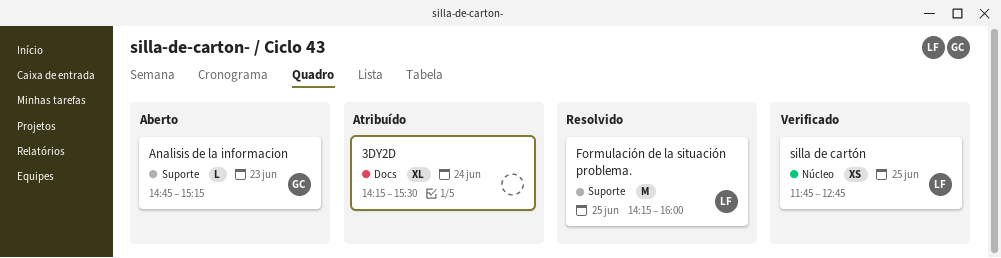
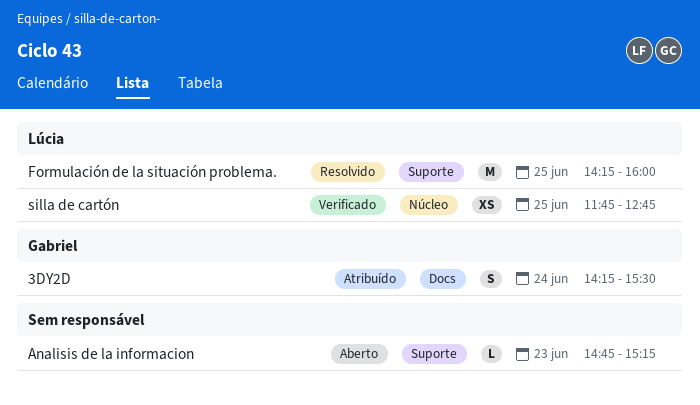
3DY2D, owner: none -> Gabriel
3DY2D, estimate: XL -> S
Analisis de la informacion, owner: Gabriel -> none

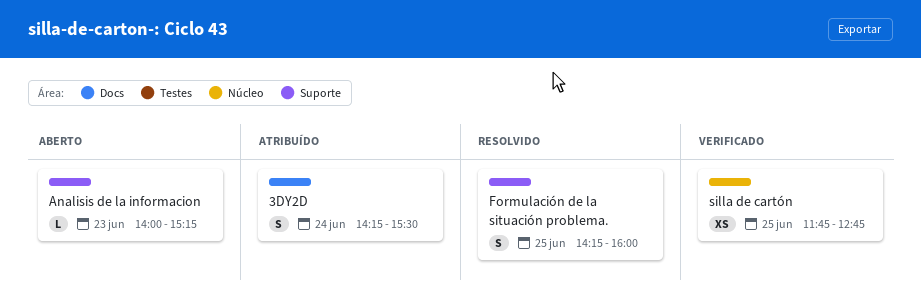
Analisis de la informacion, begins: 14:45 -> 14:00
Formulación de la situación problema., estimate: M -> S

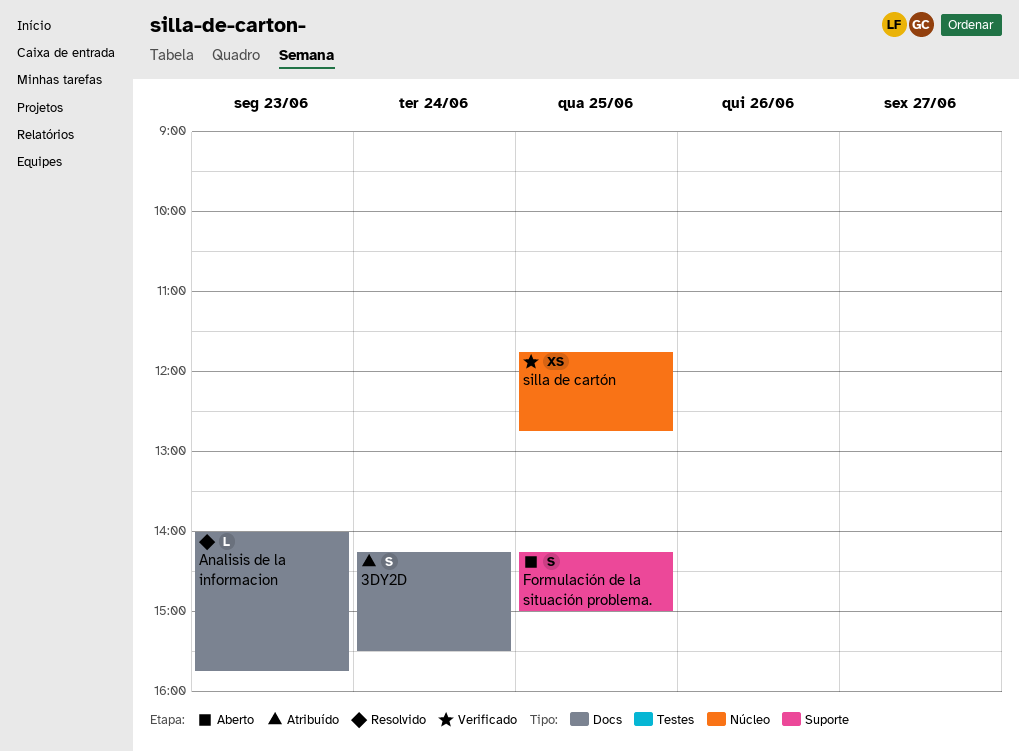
Analisis de la informacion, status: Aberto -> Resolvido
Analisis de la informacion, label: Suporte -> Docs
Analisis de la informacion, ends: 15:15 -> 15:45
Formulación de la situación problema., status: Resolvido -> Aberto
Formulación de la situación problema., ends: 16:00 -> 15:00

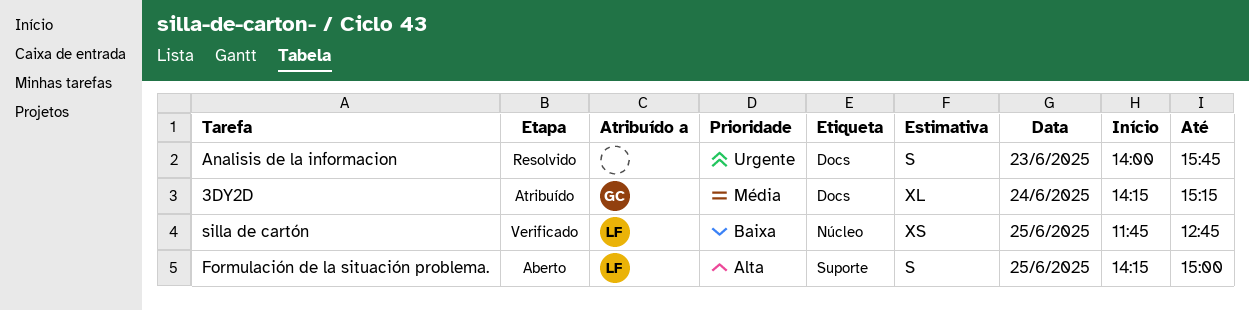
3DY2D, estimate: S -> XL
3DY2D, ends: 15:30 -> 15:15
Analisis de la informacion, estimate: L -> S

